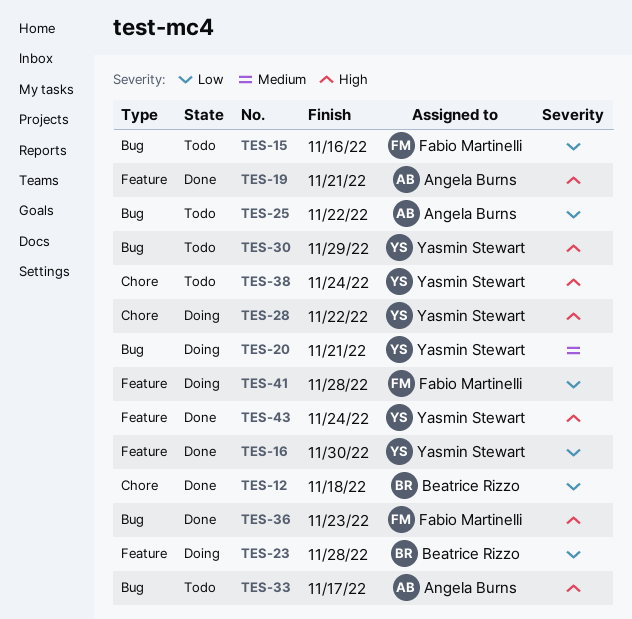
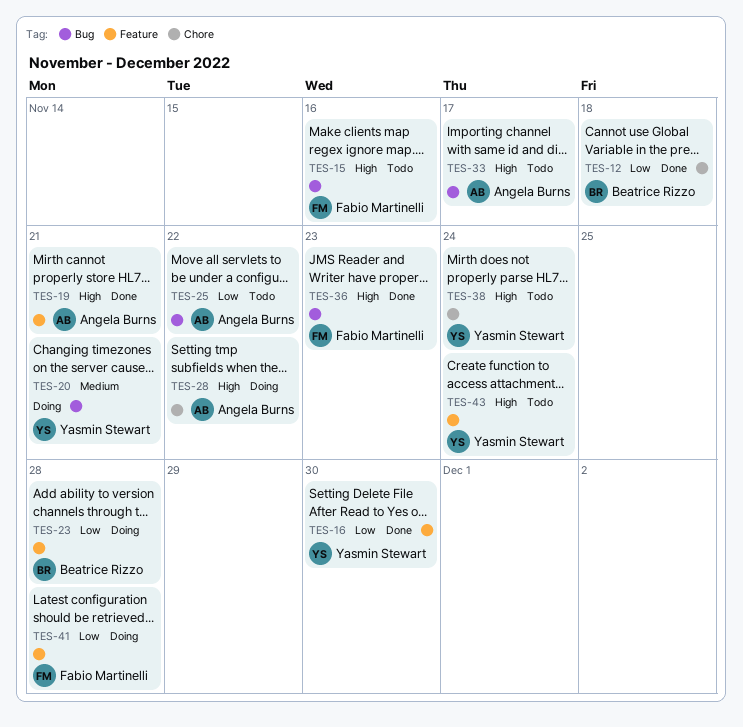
TES-15, priority: Low -> High
TES-28, owner: Yasmin Stewart -> Angela Burns
TES-30: present -> none
TES-43, status: Done -> Todo

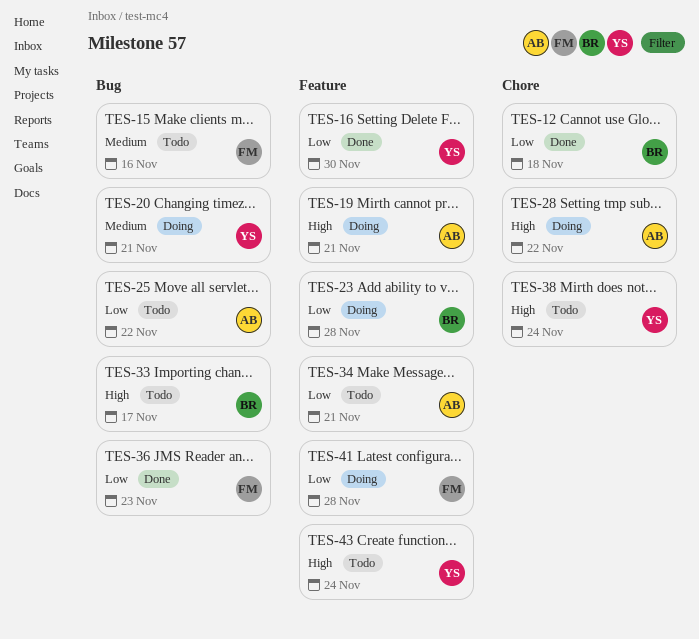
TES-15, priority: High -> Medium
TES-19, status: Done -> Doing
TES-33, owner: Angela Burns -> Beatrice Rizzo
TES-34: none -> present
TES-36, priority: High -> Low

